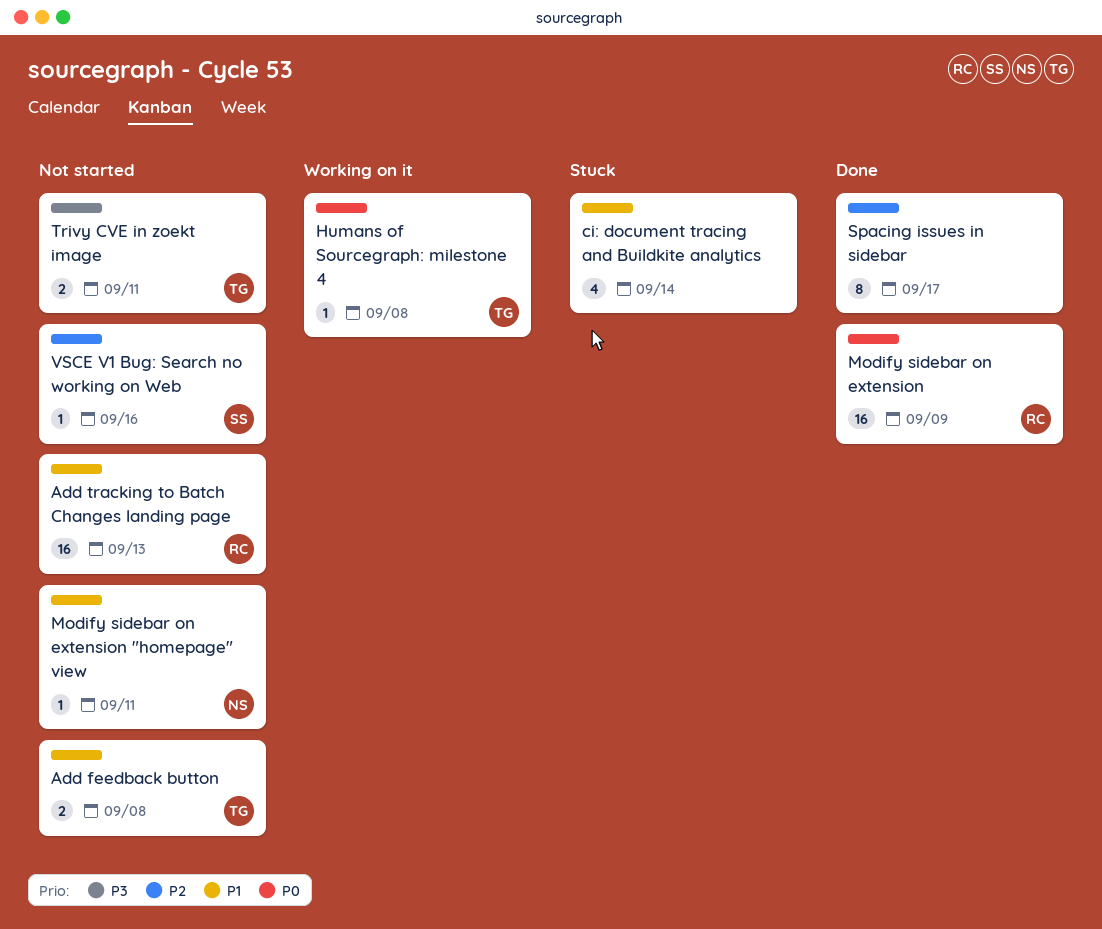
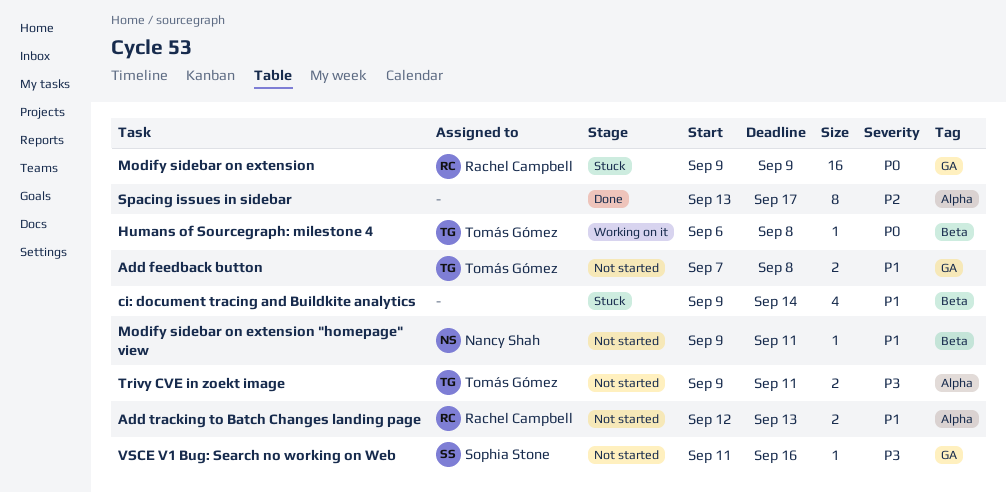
Add tracking to Batch Changes landing page, estimate: 16 -> 2
Modify sidebar on extension, status: Done -> Stuck
VSCE V1 Bug: Search no working on Web, priority: P2 -> P3

